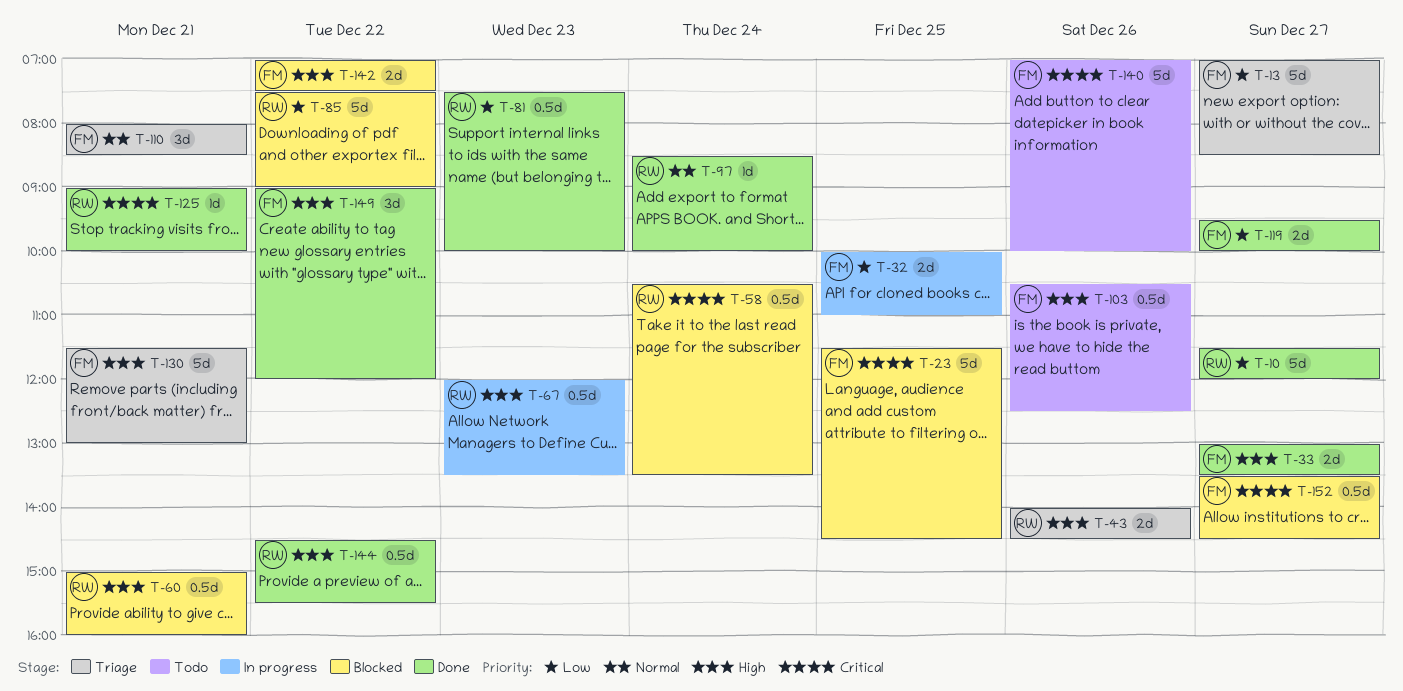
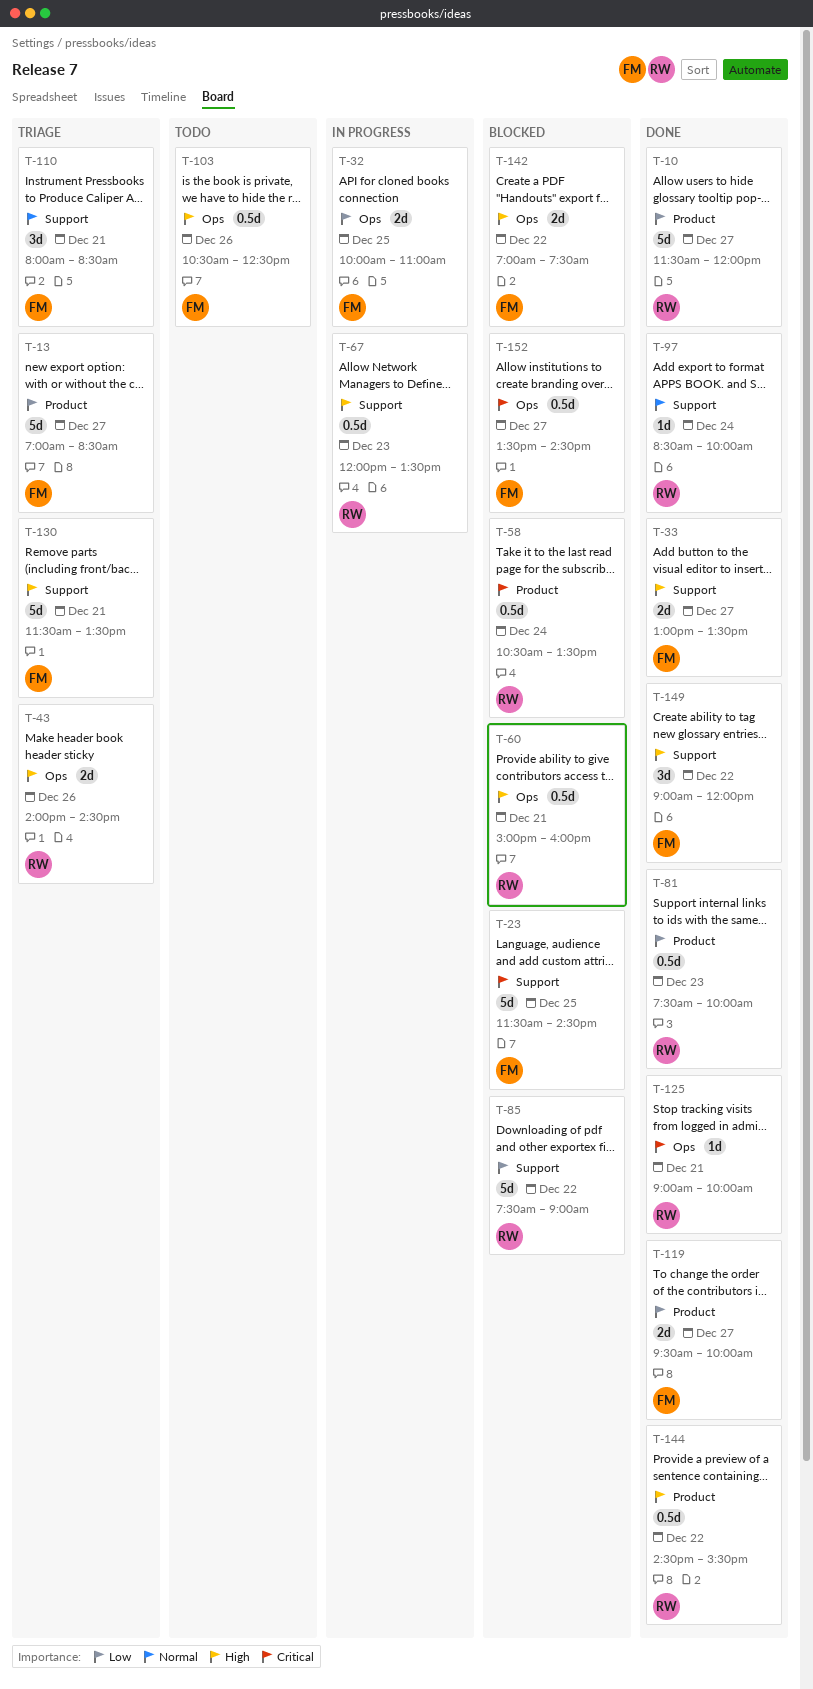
T-130, ends: 13:00 -> 13:30
T-140: present -> none

